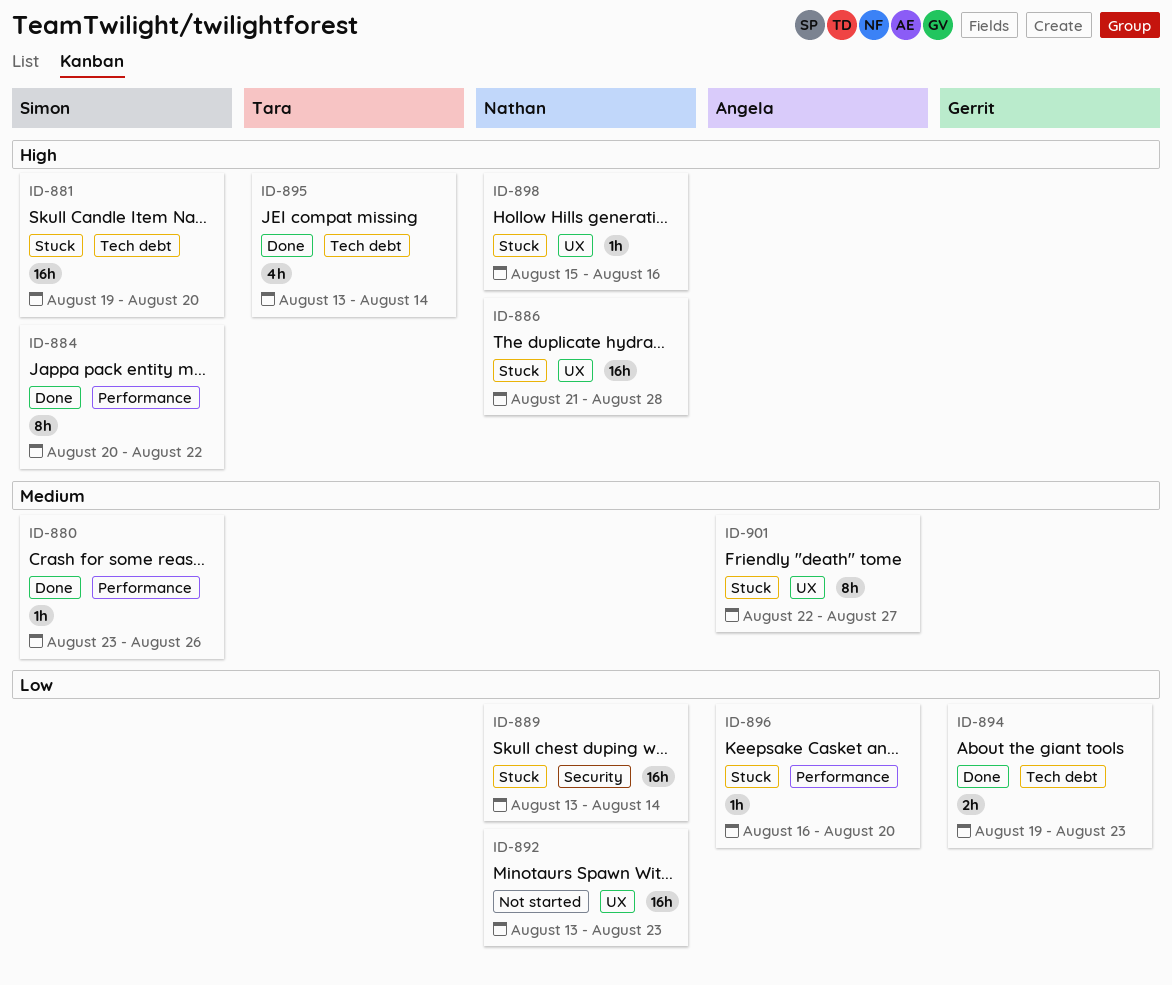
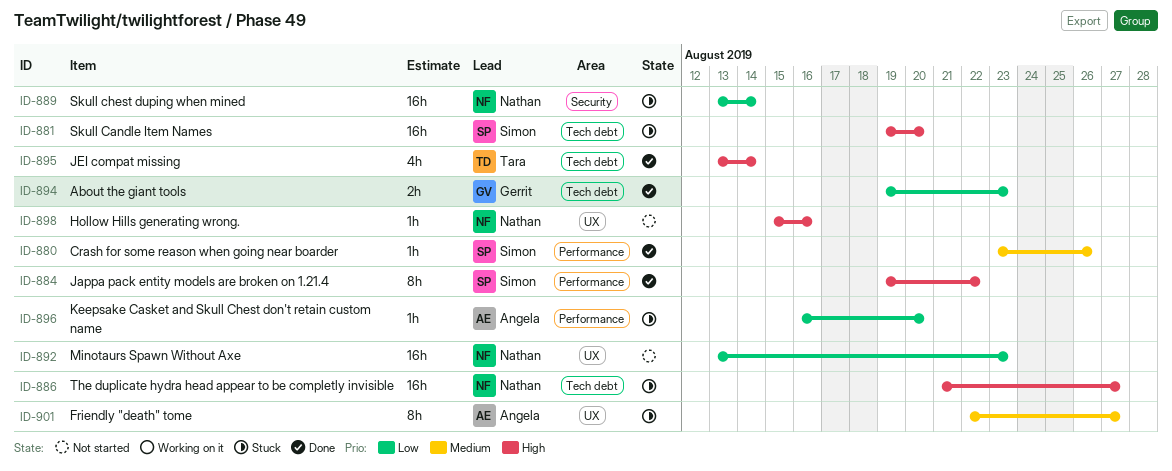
ID-884, start: Aug 20 -> Aug 19
ID-886, label: UX -> Tech debt
ID-886, due: Aug 28 -> Aug 27
ID-898, status: Stuck -> Not started

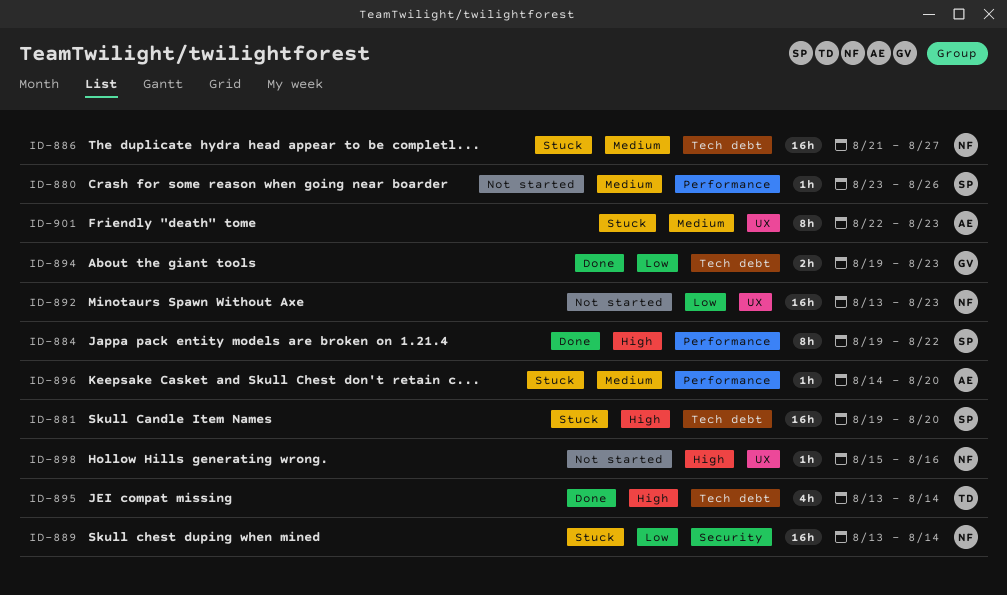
ID-880, status: Done -> Not started
ID-886, priority: High -> Medium
ID-896, priority: Low -> Medium
ID-896, start: Aug 16 -> Aug 14
ID-901, due: Aug 27 -> Aug 23

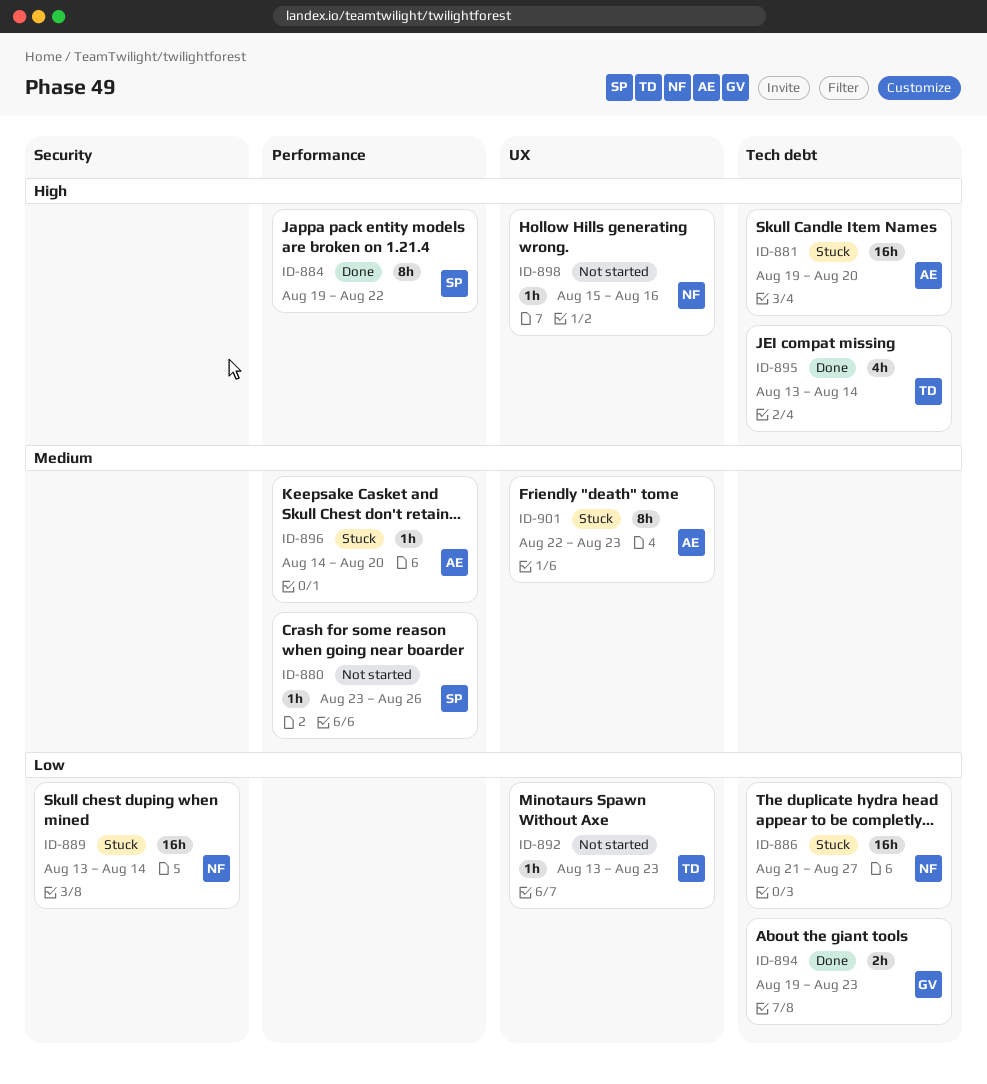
ID-881, owner: SP -> AE
ID-886, priority: Medium -> Low
ID-892, owner: NF -> TD
ID-892, estimate: 16h -> 1h

